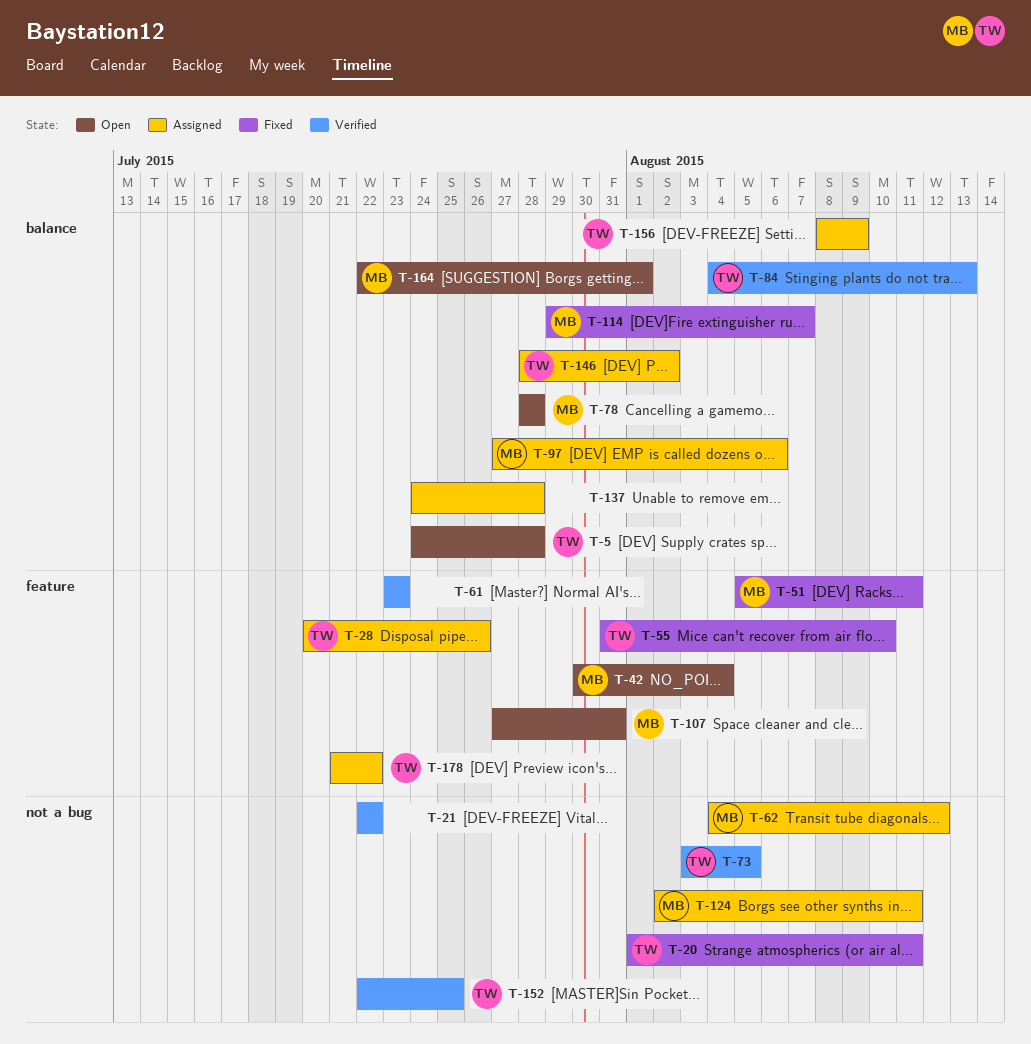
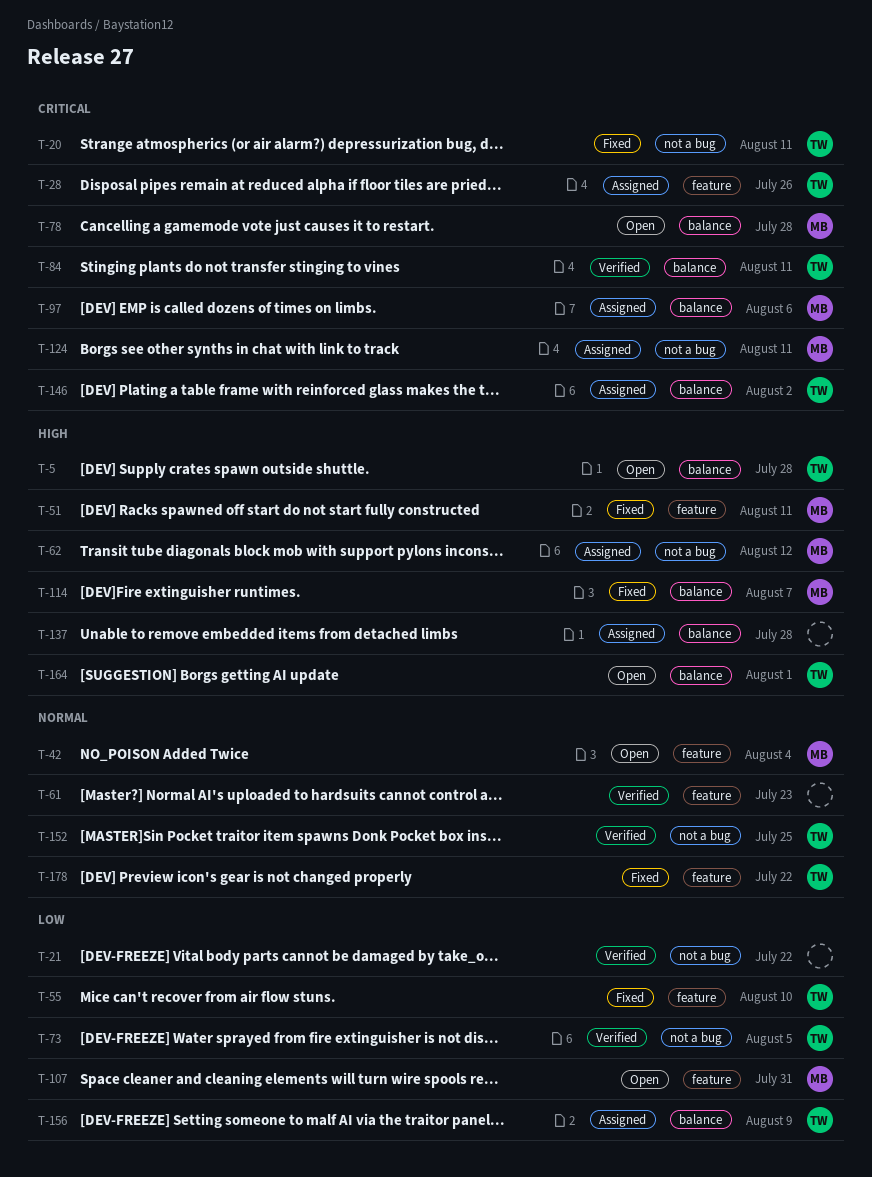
T-84, due: Aug 13 -> Aug 11
T-164, owner: MB -> TW
T-178, status: Assigned -> Fixed

